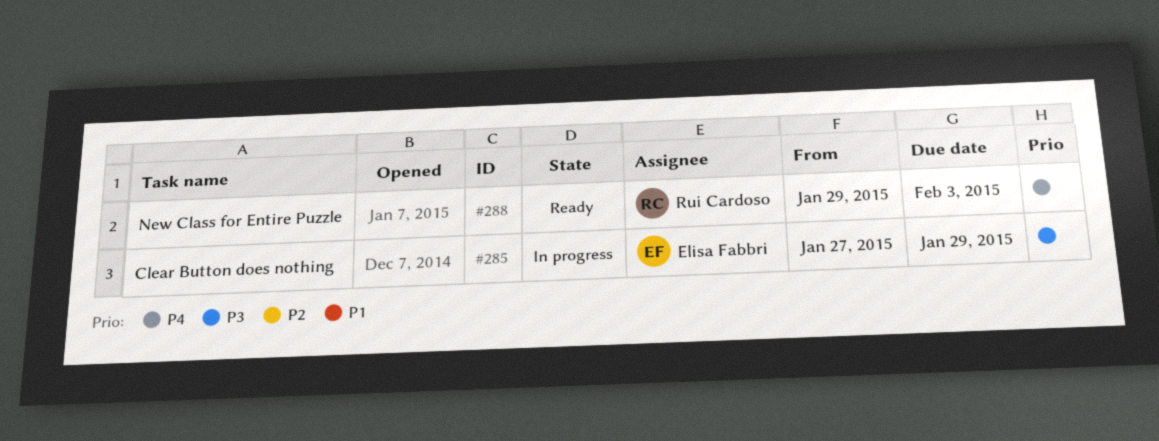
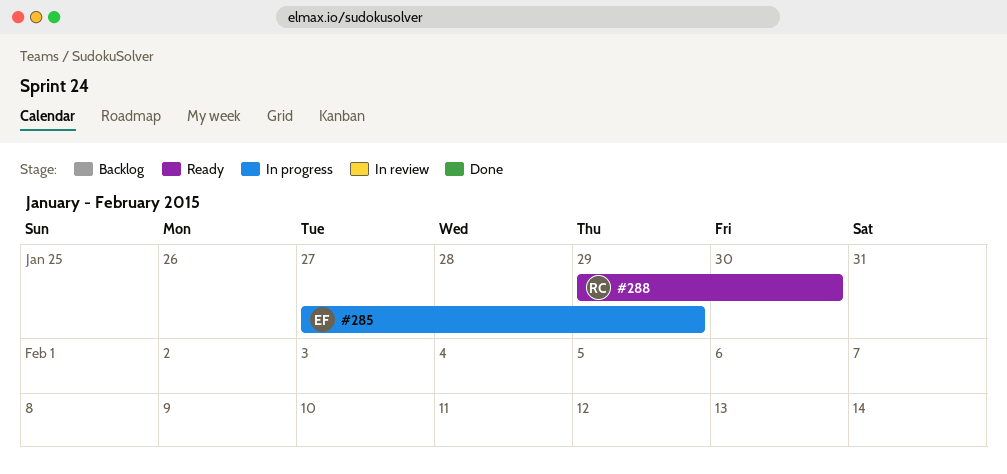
#288, due: Feb 3 -> Jan 30

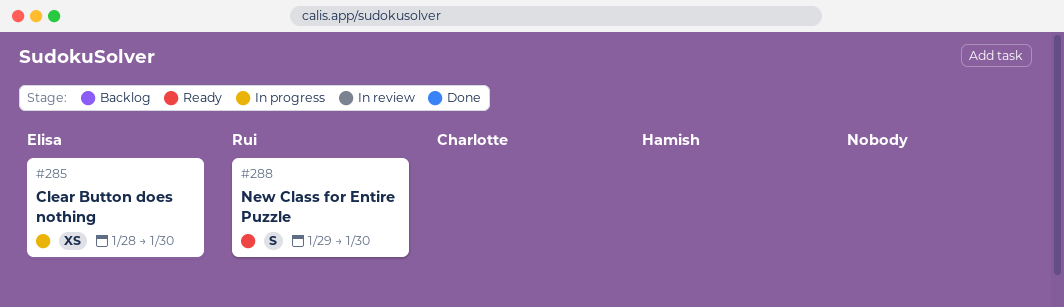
#285, start: Jan 27 -> Jan 28
#285, due: Jan 29 -> Jan 30

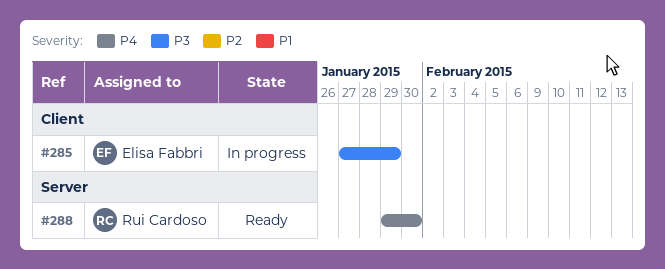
#285, start: Jan 28 -> Jan 27
#285, due: Jan 30 -> Jan 29

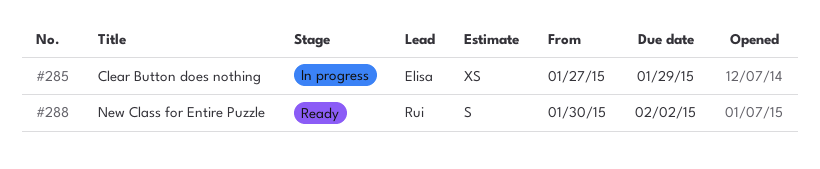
#288, start: Jan 29 -> Jan 30
#288, due: Jan 30 -> Feb 2

